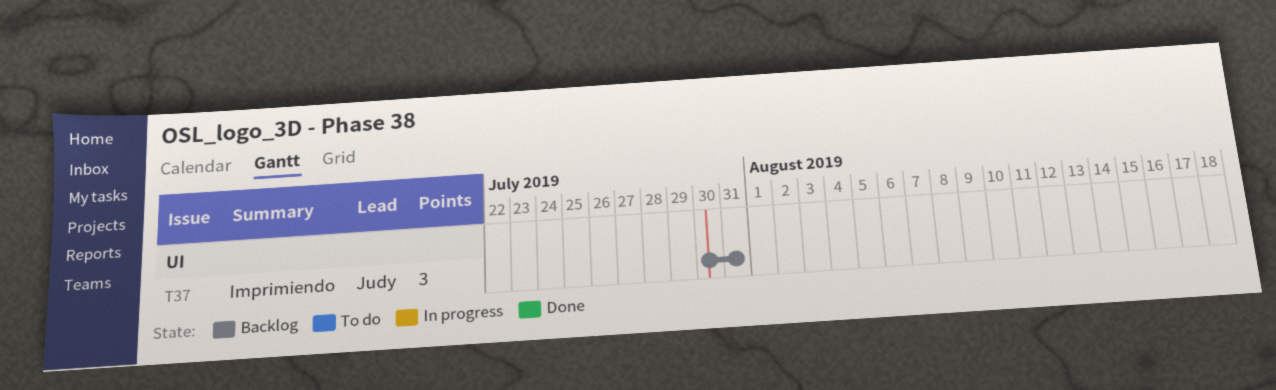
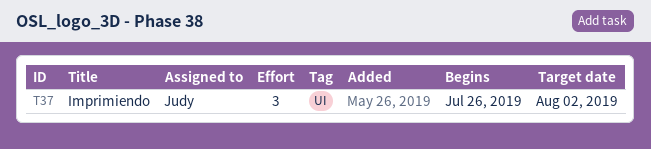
T37, start: Jul 30 -> Jul 26
T37, due: Jul 31 -> Aug 2

